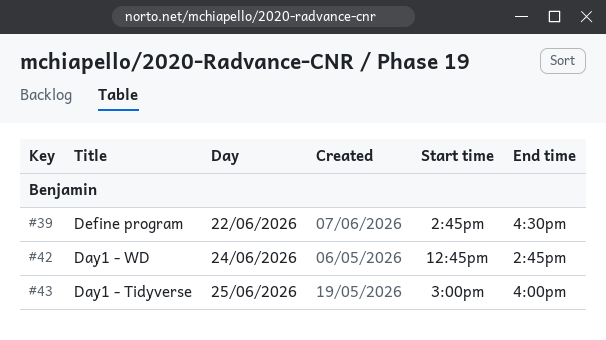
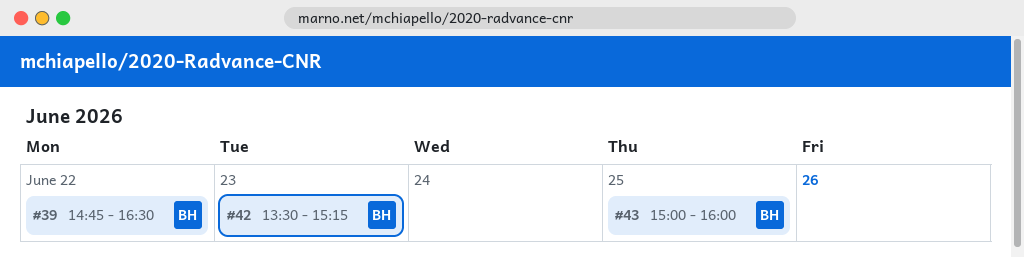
#42, day: Jun 24 -> Jun 23
#42, begins: 12:45 -> 13:30
#42, ends: 14:45 -> 15:15

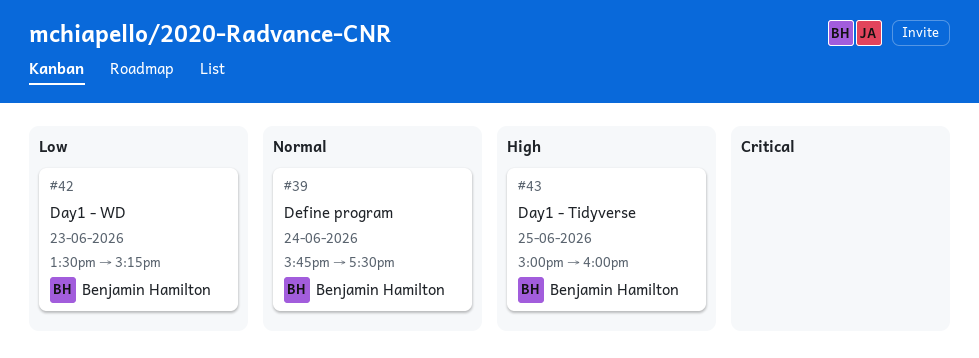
#39, day: Jun 22 -> Jun 24
#39, begins: 14:45 -> 15:45
#39, ends: 16:30 -> 17:30

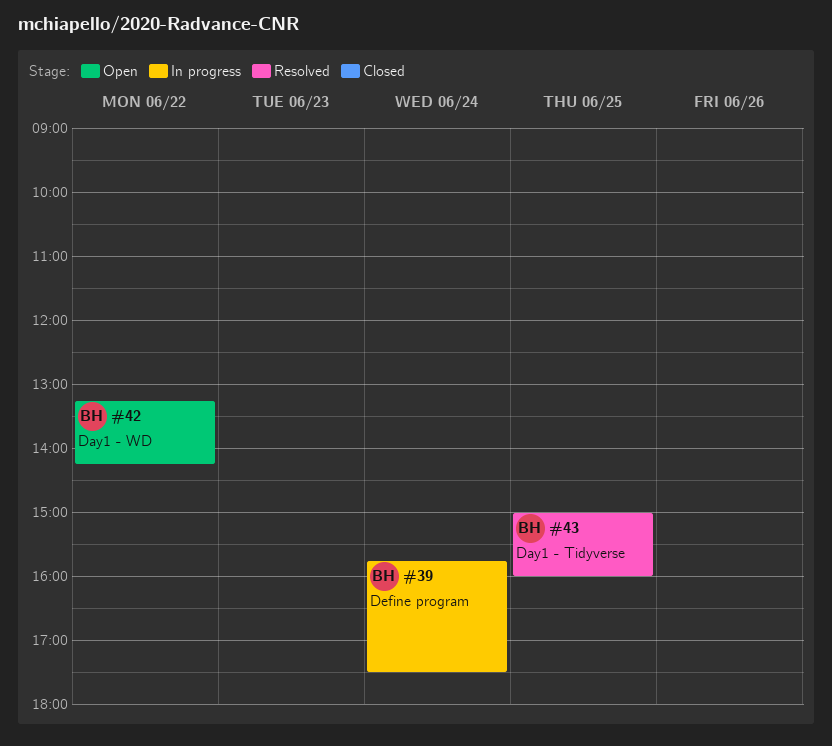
#42, day: Jun 23 -> Jun 22
#42, begins: 13:30 -> 13:15
#42, ends: 15:15 -> 14:15

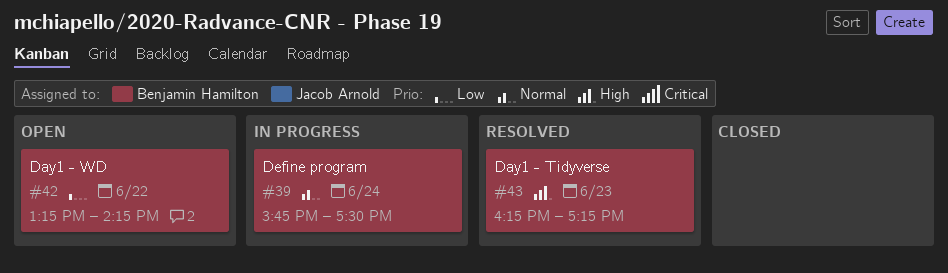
#43, day: Jun 25 -> Jun 23
#43, begins: 15:00 -> 16:15
#43, ends: 16:00 -> 17:15

